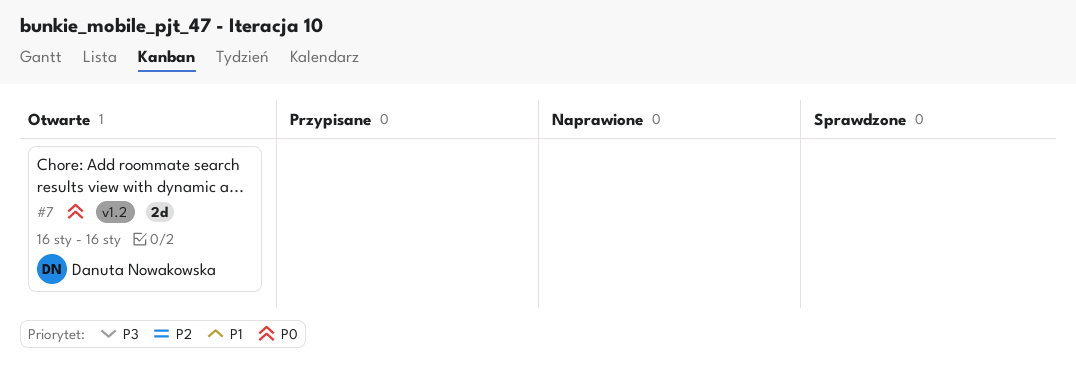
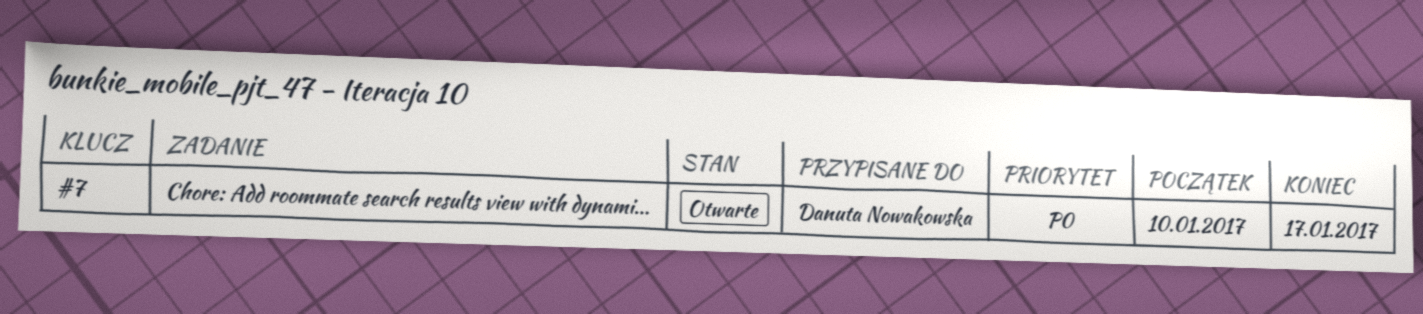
#7, start: Jan 16 -> Jan 10
#7, due: Jan 16 -> Jan 17

